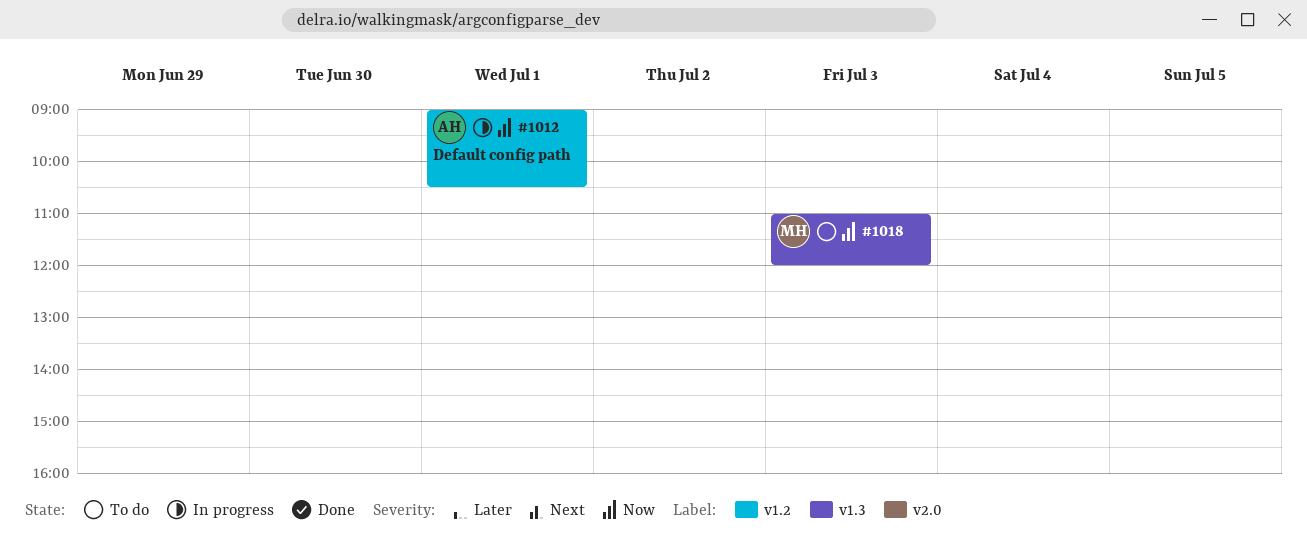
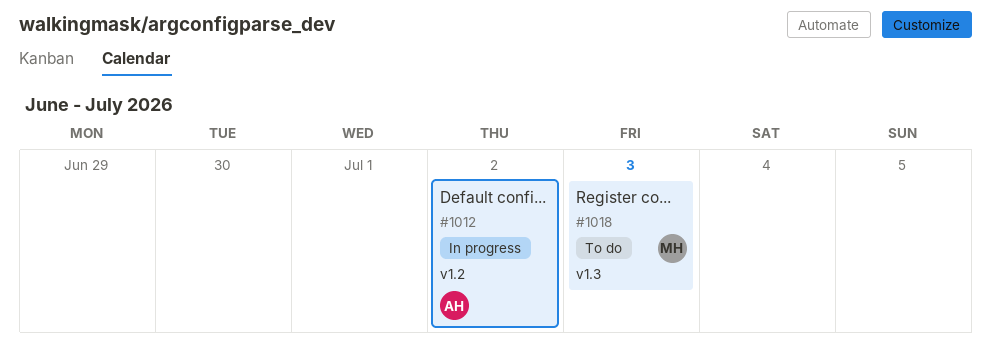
#1012, day: Jul 1 -> Jul 2

